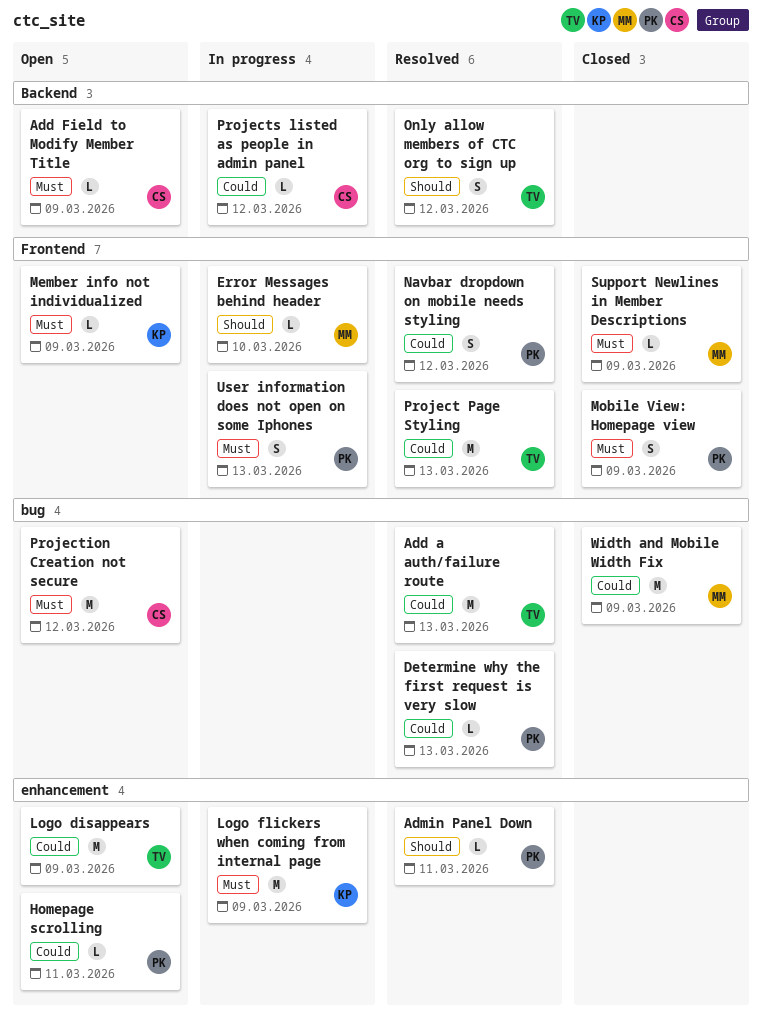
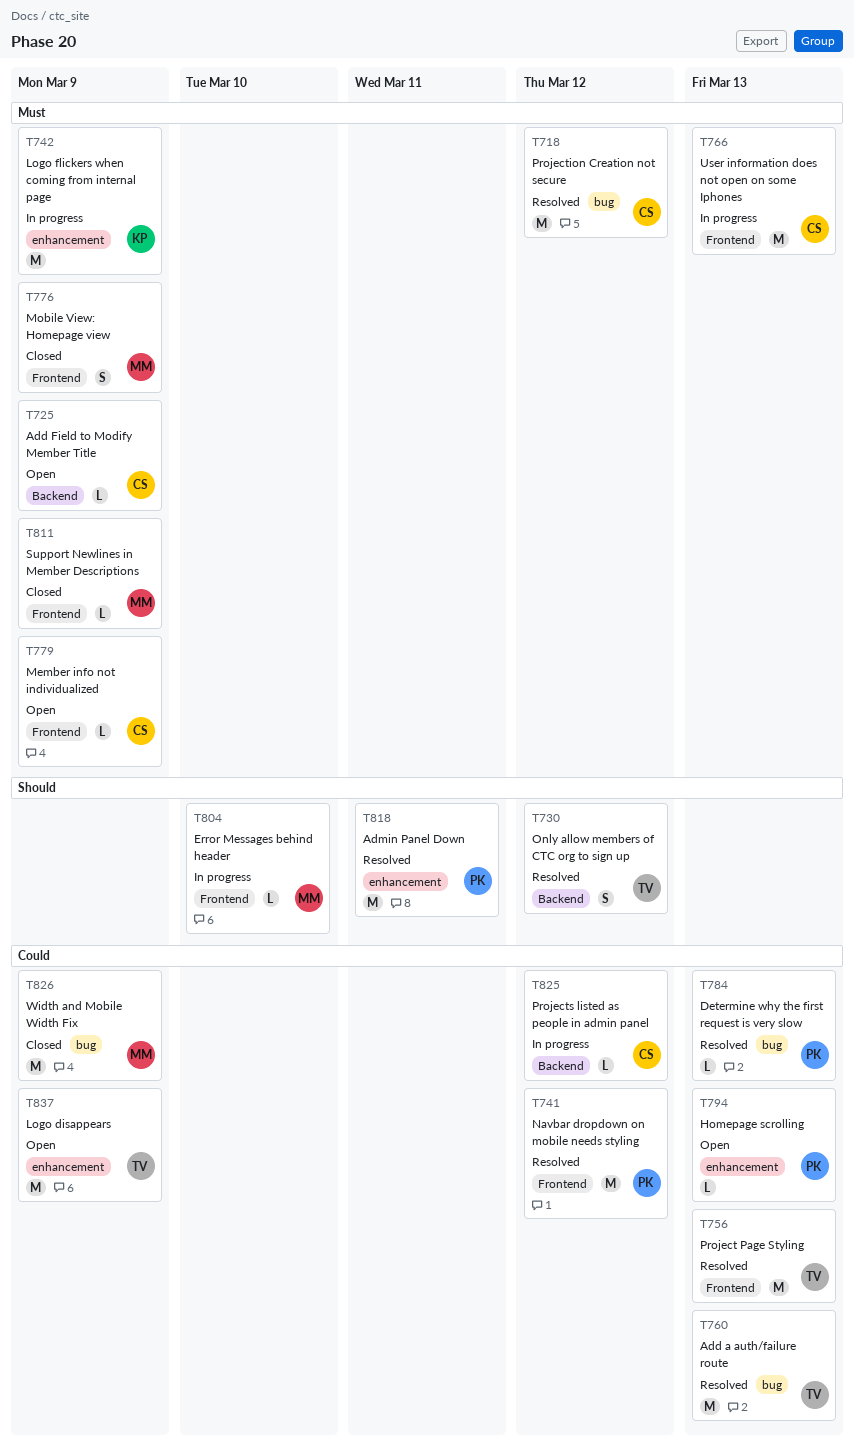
Admin Panel Down, estimate: L -> M
Homepage scrolling, due: Mar 11 -> Mar 13
Member info not individualized, owner: KP -> CS
Mobile View: Homepage view, owner: PK -> MM
Navbar dropdown on mobile needs styling, estimate: S -> M
Projection Creation not secure, status: Open -> Resolved
User information does not open on some Iphones, owner: PK -> CS
User information does not open on some Iphones, estimate: S -> M

